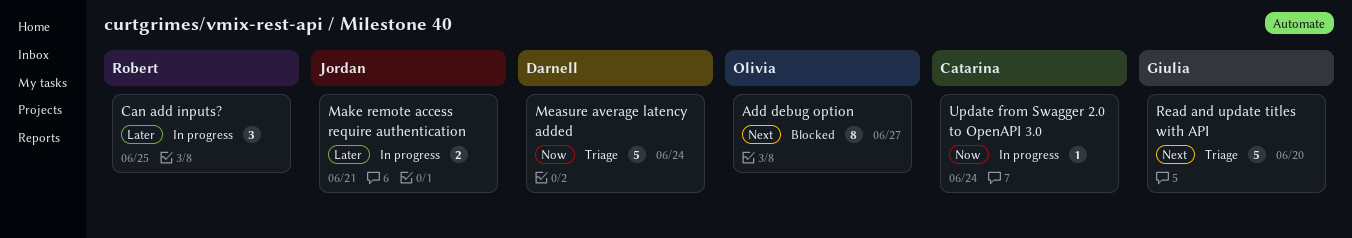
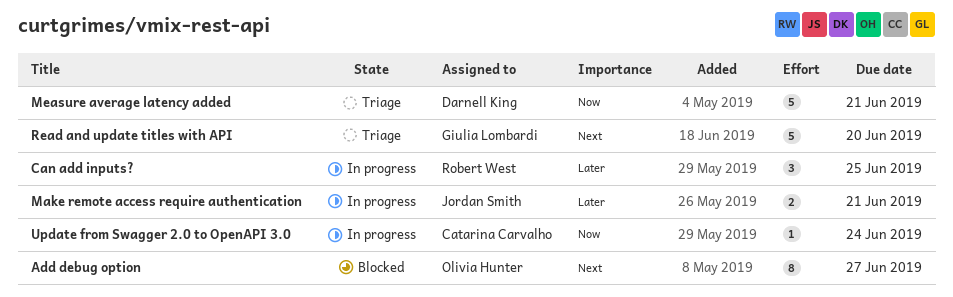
Measure average latency added, due: Jun 24 -> Jun 21

